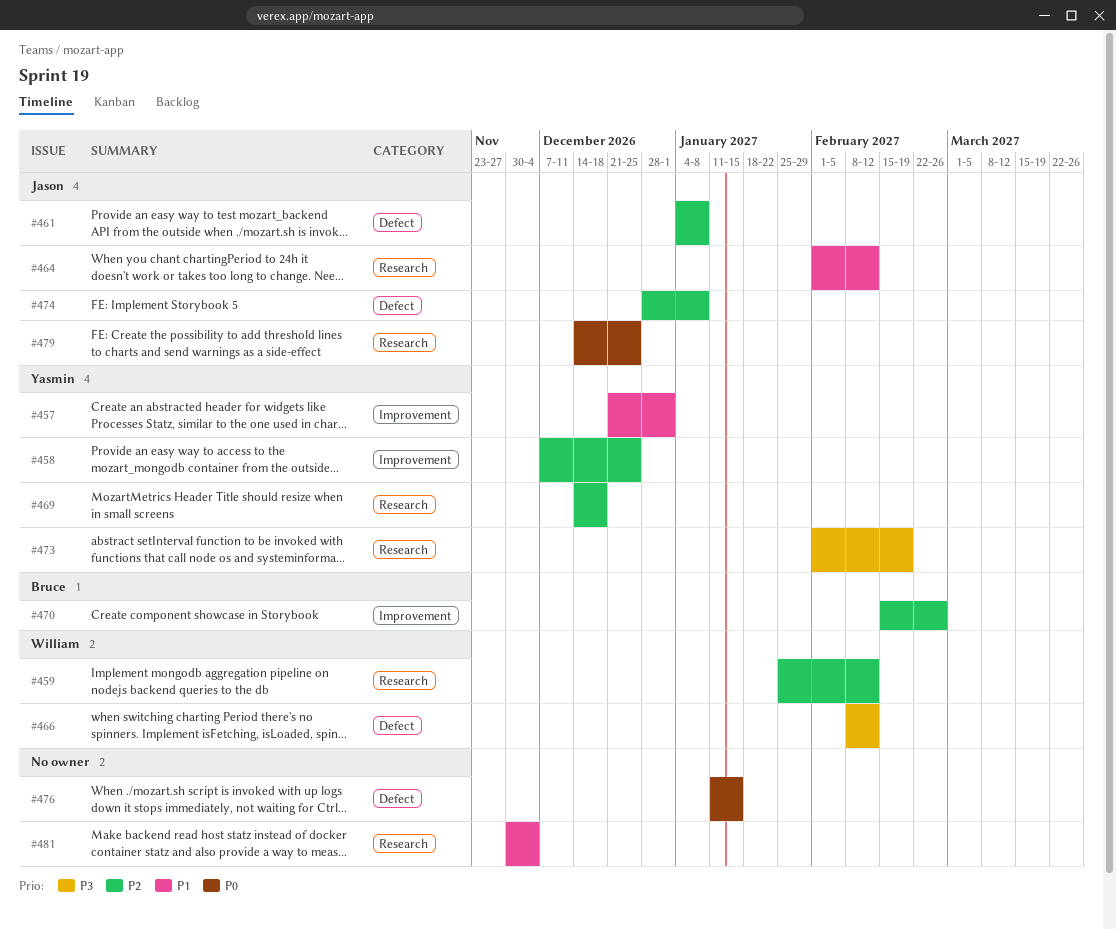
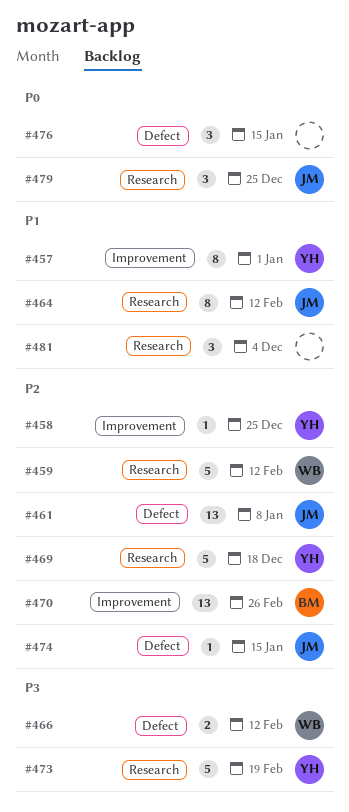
#474, due: Jan 8 -> Jan 15

